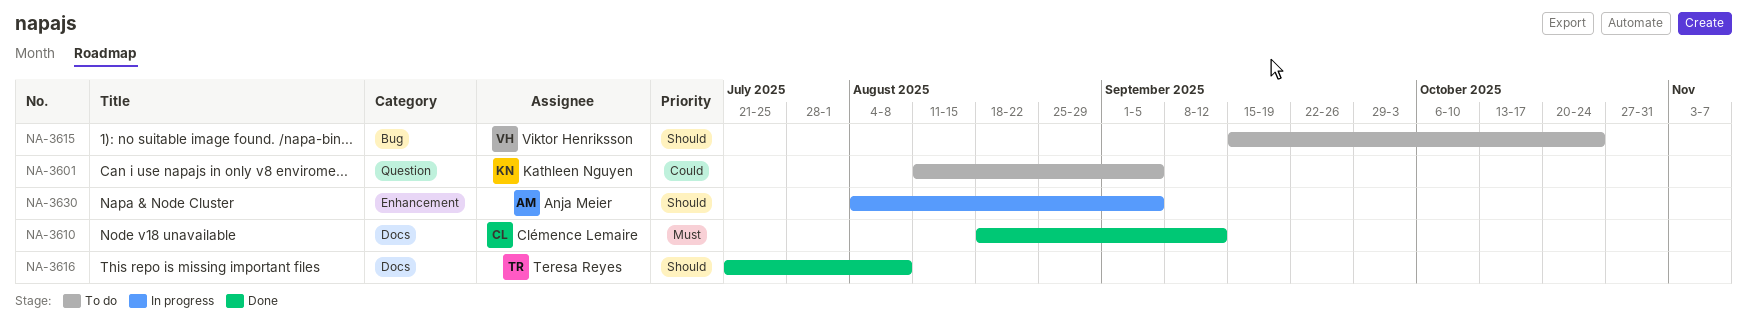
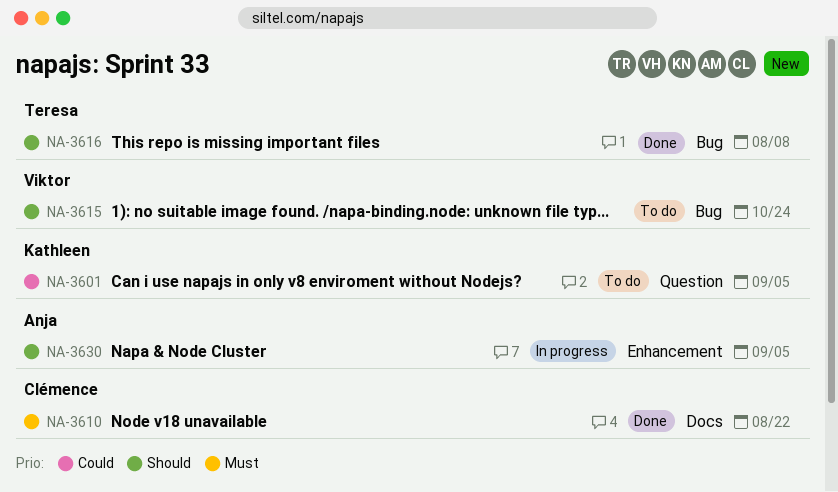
NA-3610, due: Sep 12 -> Aug 22
NA-3616, label: Docs -> Bug

